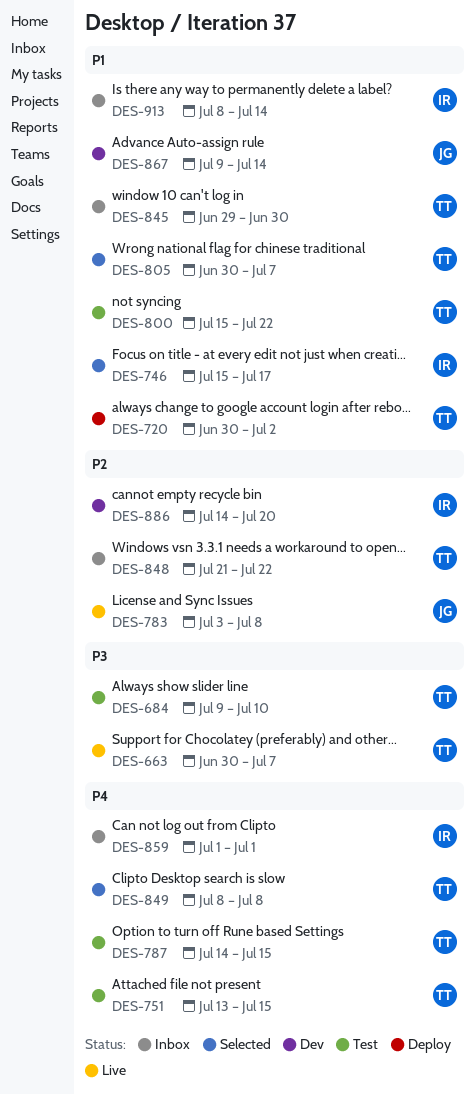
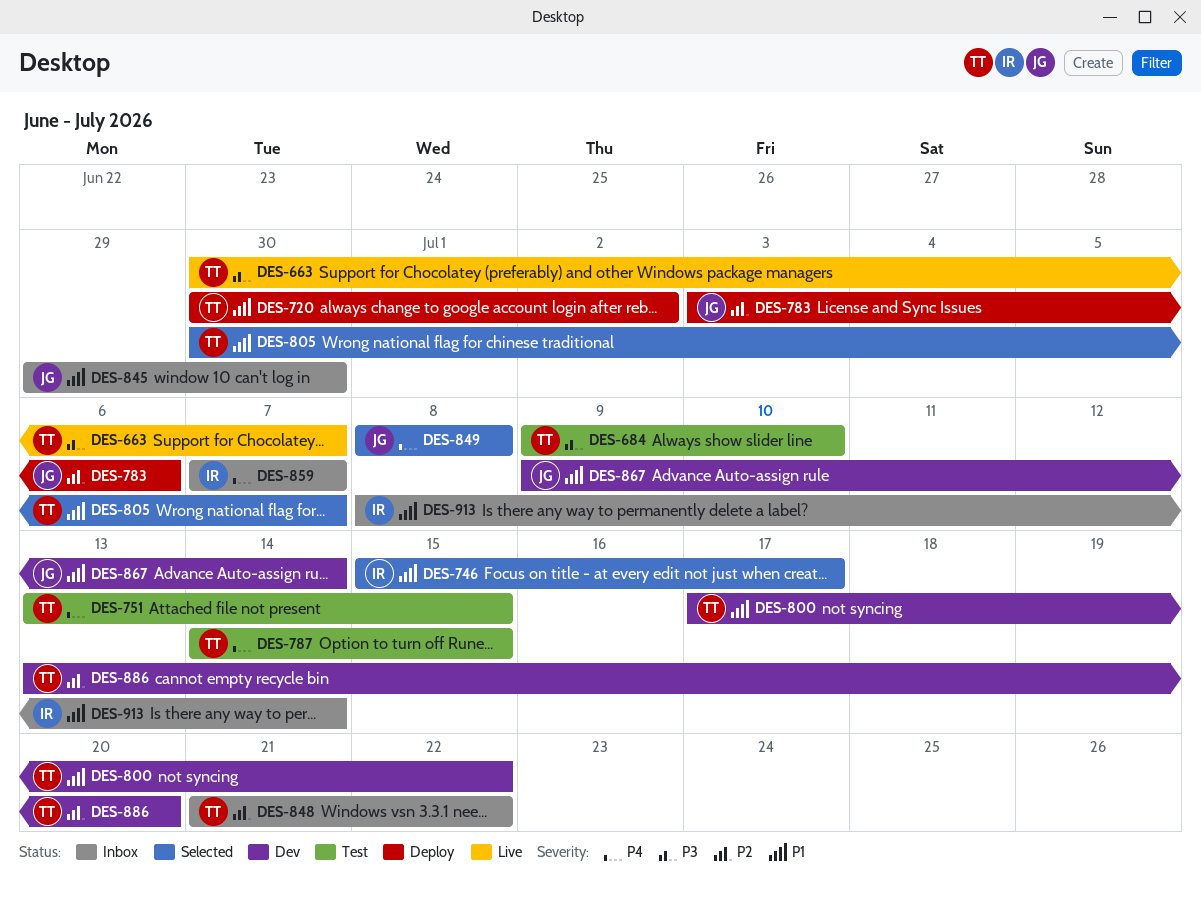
DES-783, status: Live -> Deploy
DES-783, due: Jul 8 -> Jul 6
DES-800, status: Test -> Dev
DES-800, start: Jul 15 -> Jul 17
DES-845, owner: TT -> JG
DES-849, owner: TT -> JG
DES-859, start: Jul 1 -> Jul 7
DES-859, due: Jul 1 -> Jul 7
DES-886, owner: IR -> TT
DES-886, start: Jul 14 -> Jul 13

